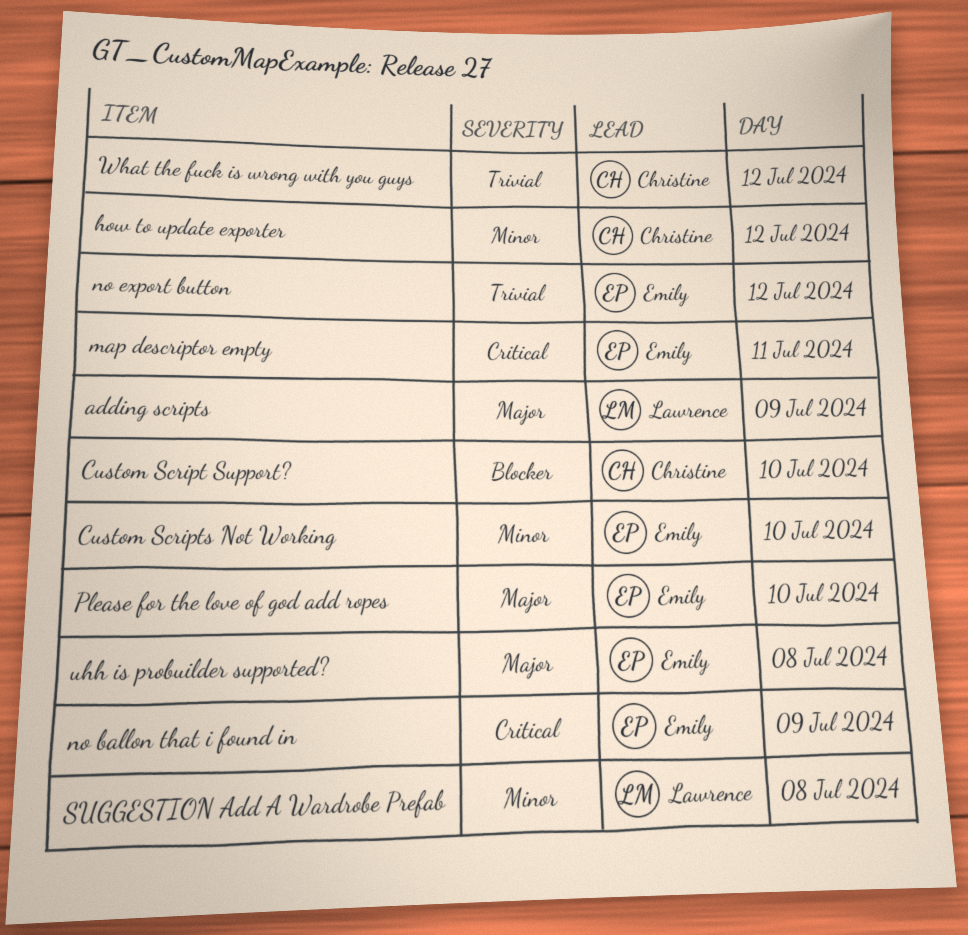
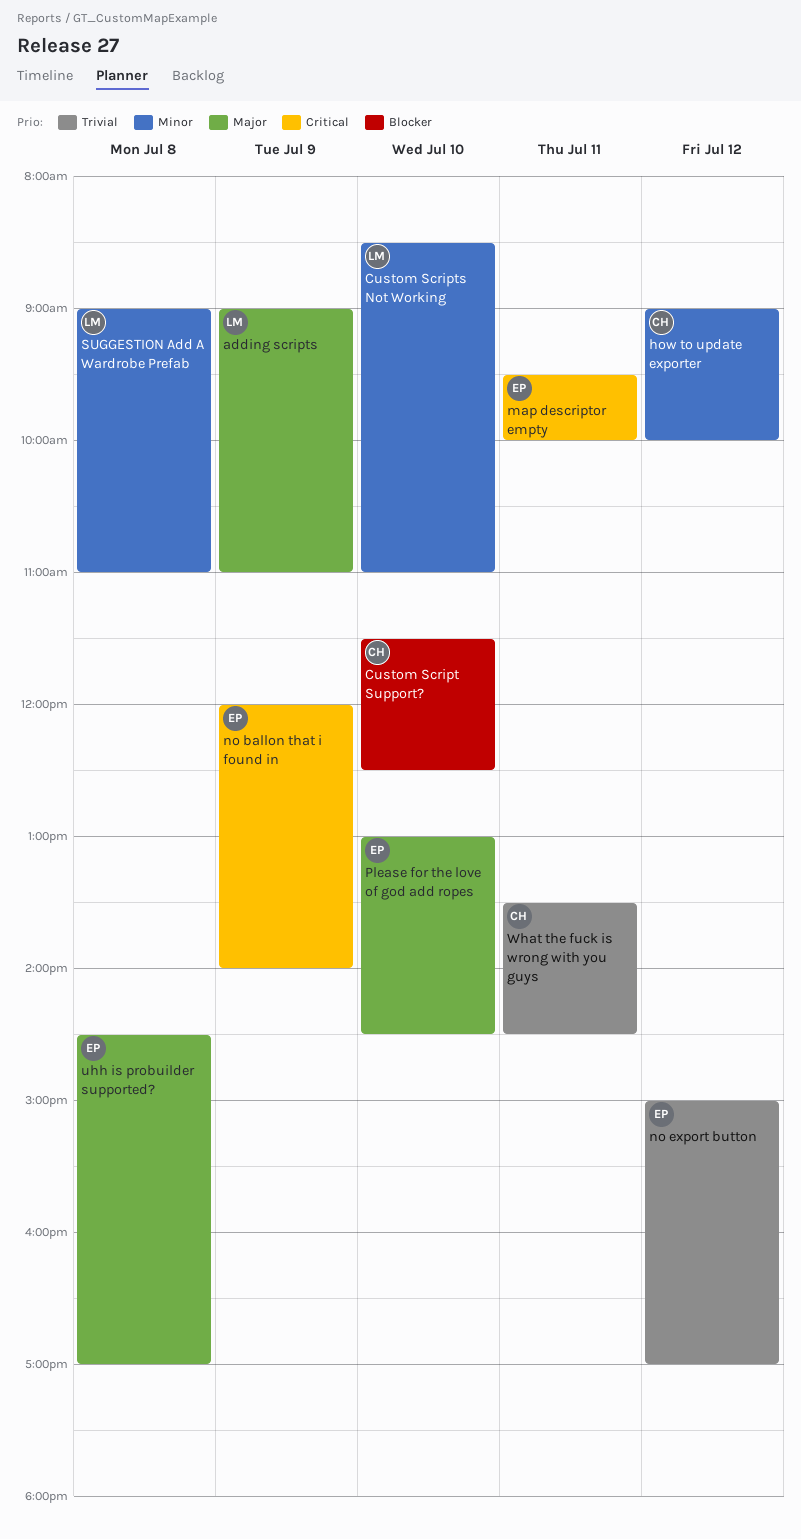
Custom Scripts Not Working, owner: Emily -> Lawrence
What the fuck is wrong with you guys, day: Jul 12 -> Jul 11

